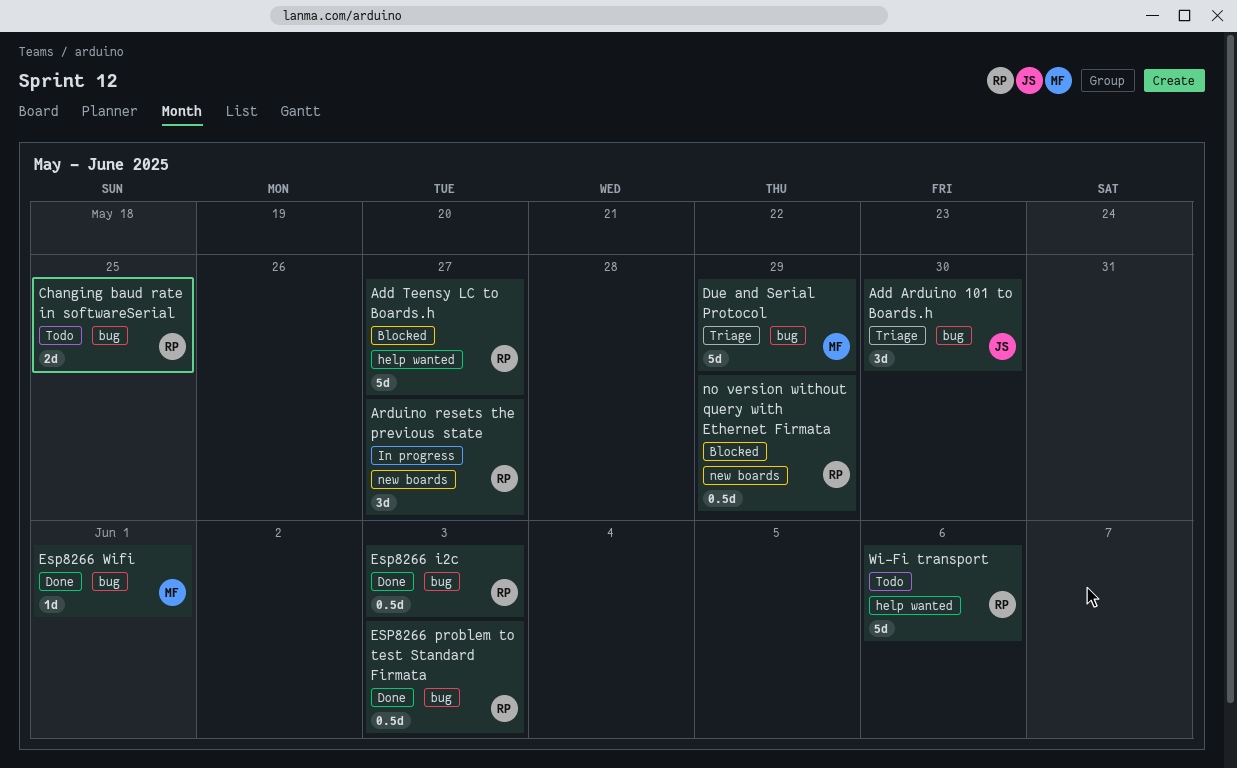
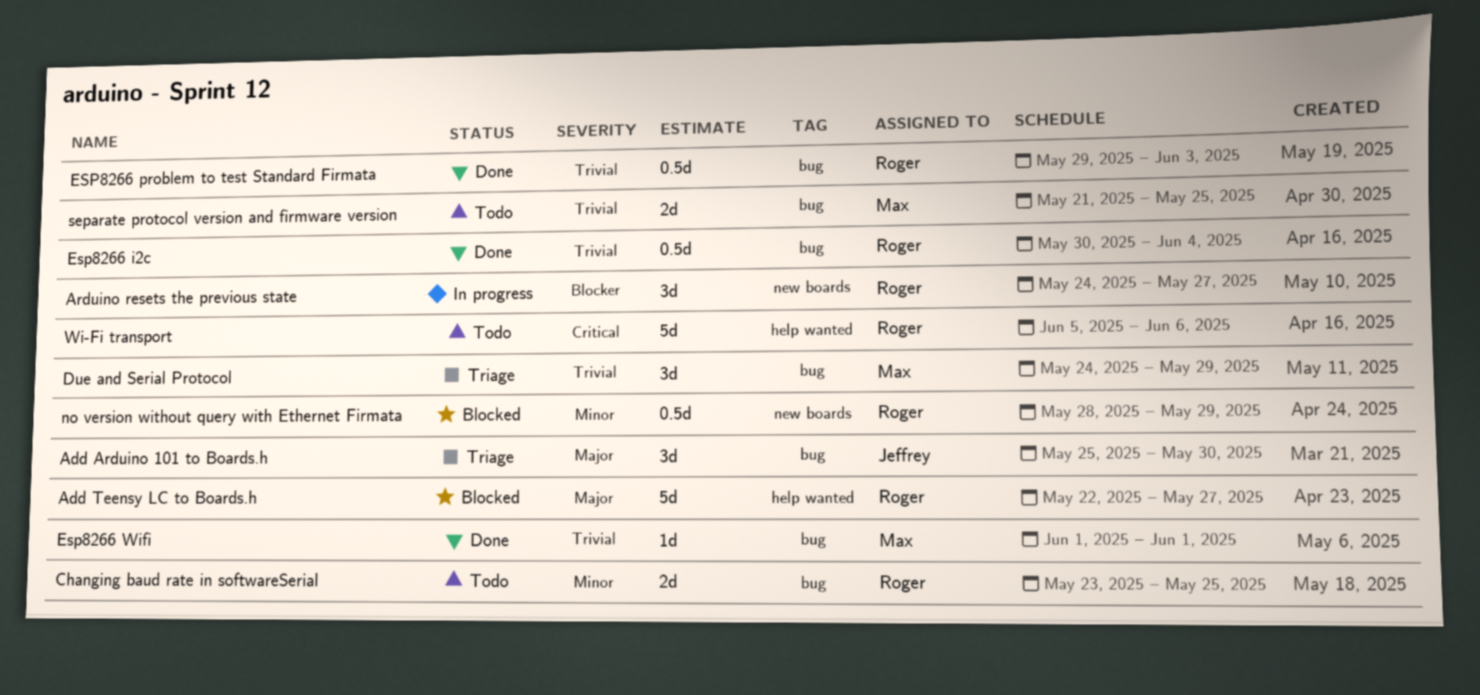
Due and Serial Protocol, estimate: 5d -> 3d
Esp8266 i2c, due: Jun 3 -> Jun 4
separate protocol version and firmware version: none -> present

